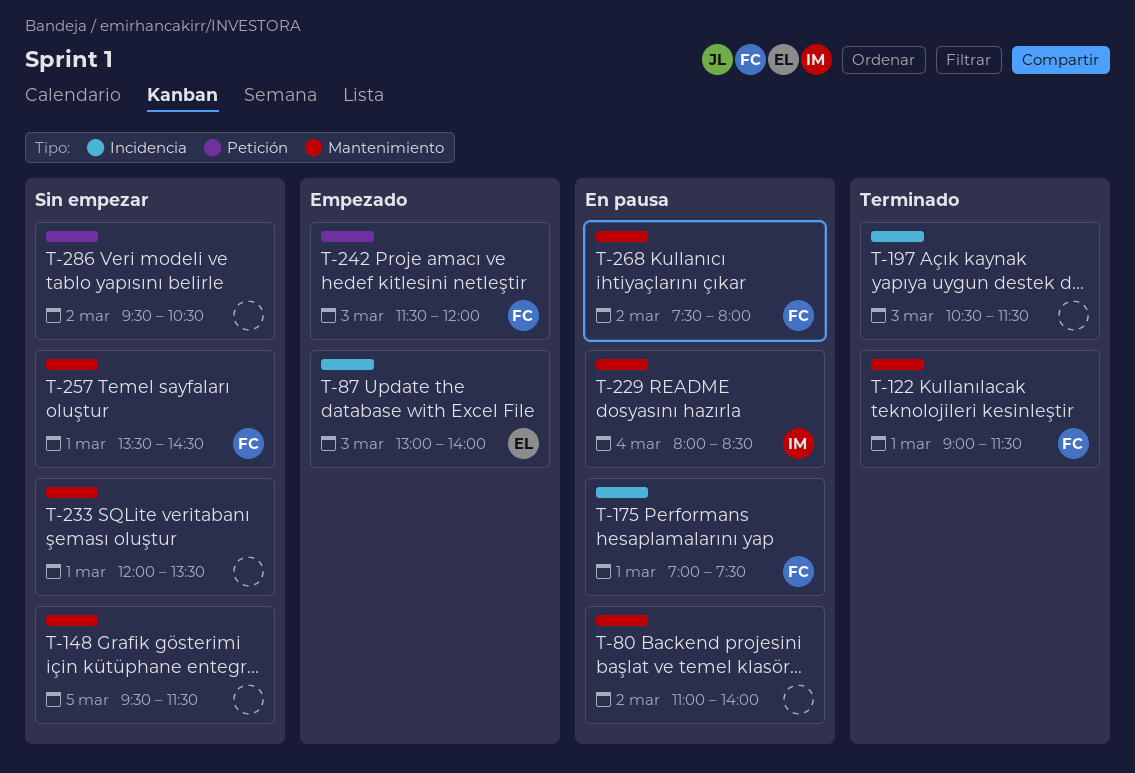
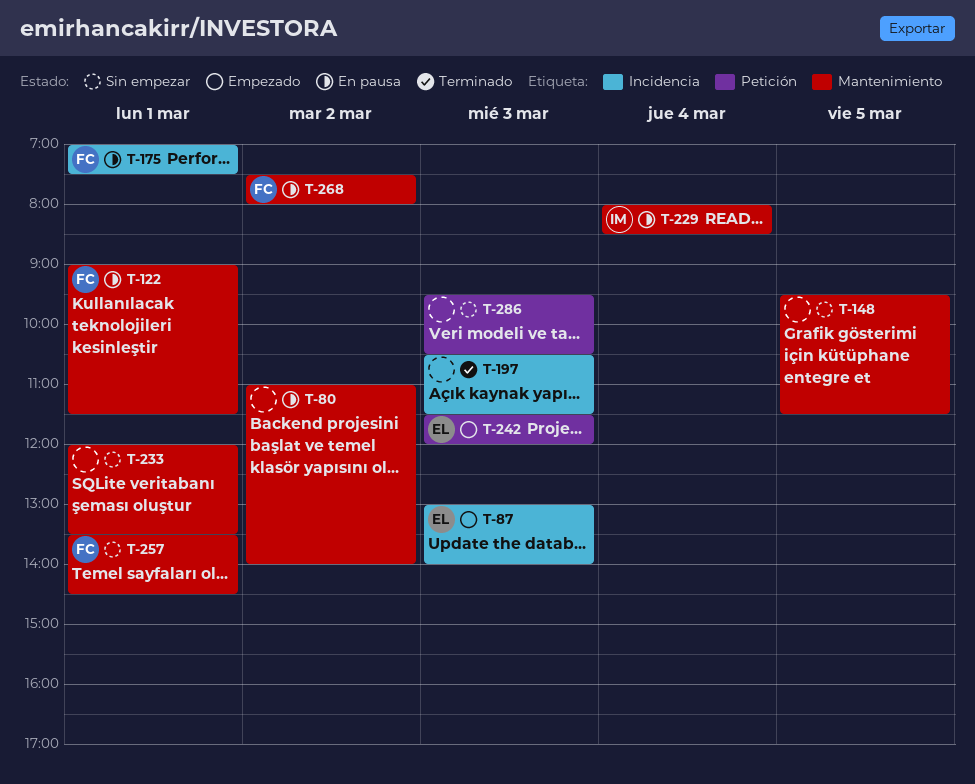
T-122, status: Terminado -> En pausa
T-242, owner: FC -> EL
T-286, day: Mar 2 -> Mar 3

